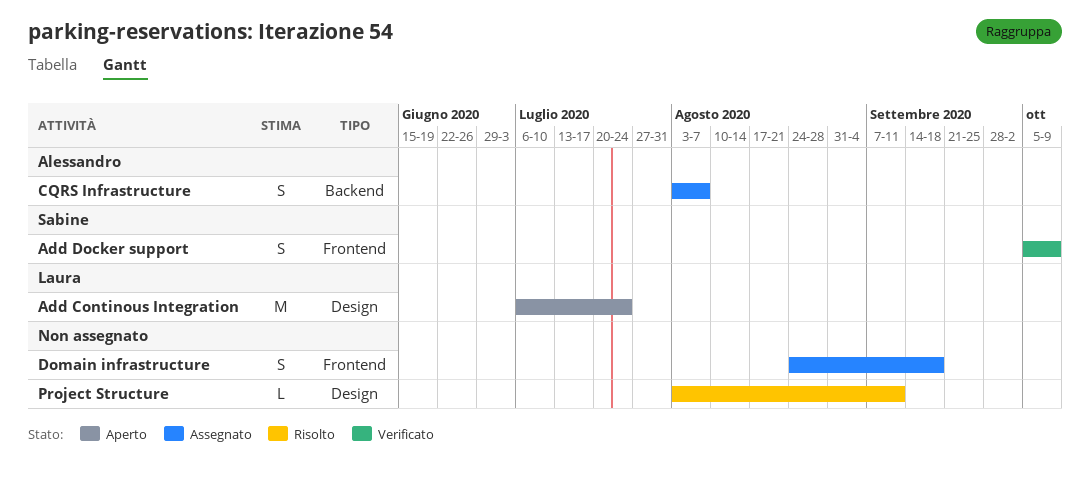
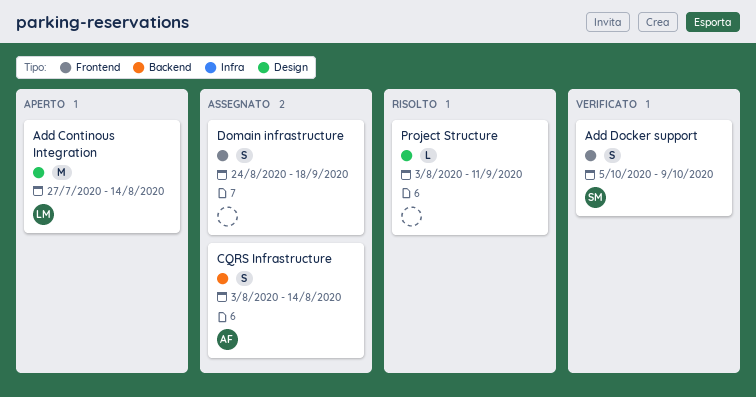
Add Continous Integration, start: Jul 6 -> Jul 27
Add Continous Integration, due: Jul 24 -> Aug 14
CQRS Infrastructure, due: Aug 7 -> Aug 14

